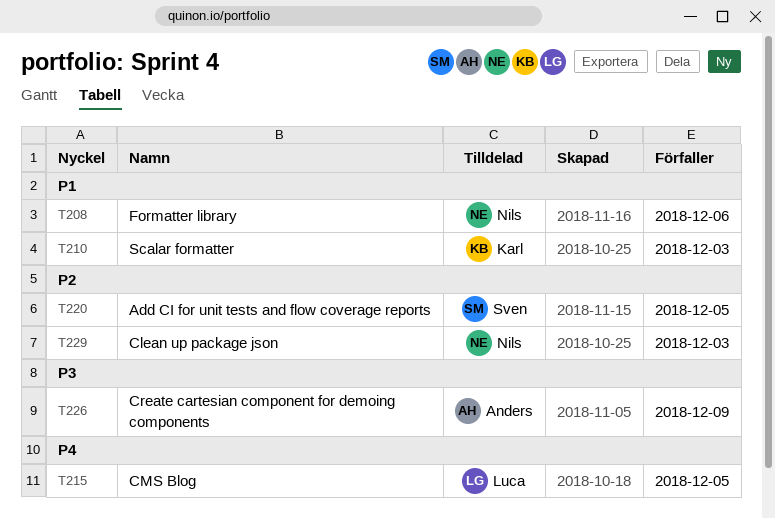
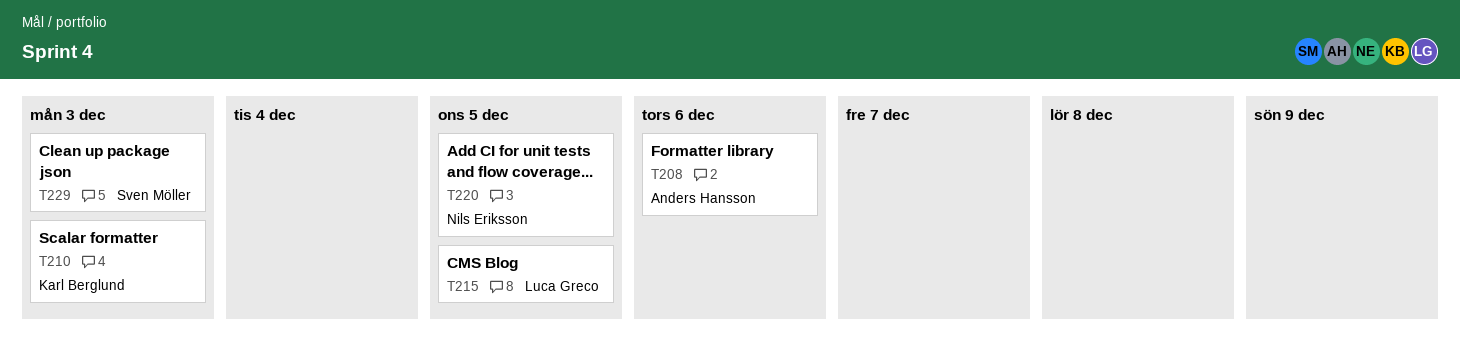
T208, owner: Nils Eriksson -> Anders Hansson
T220, owner: Sven Möller -> Nils Eriksson
T226: present -> none
T229, owner: Nils Eriksson -> Sven Möller

